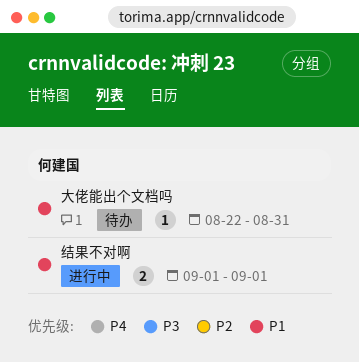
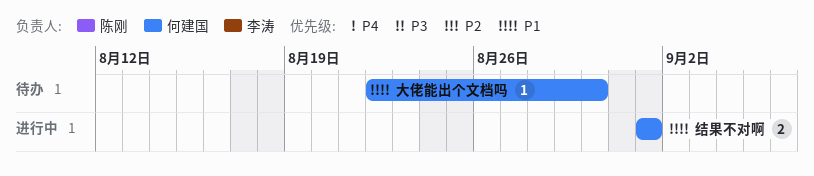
大佬能出个文档吗, due: Aug 31 -> Aug 30

